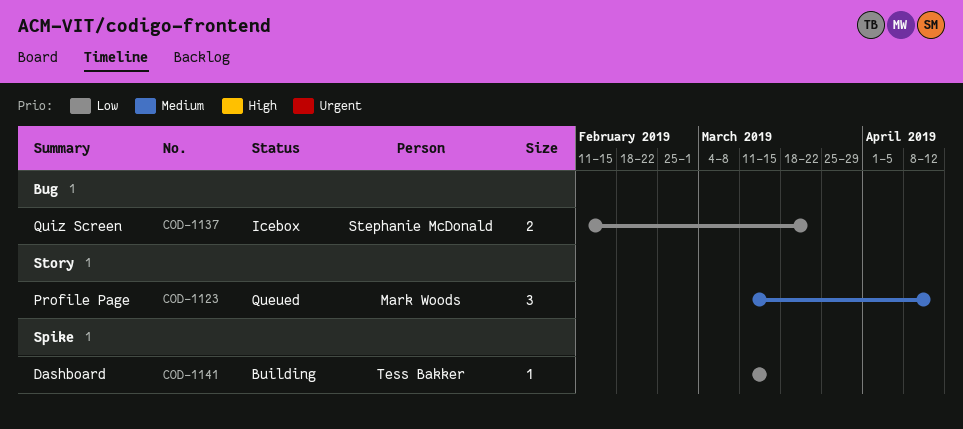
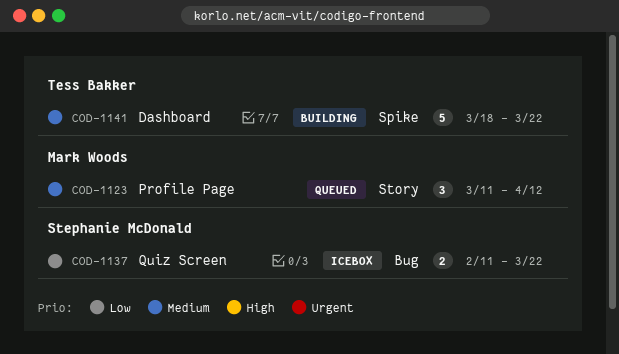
COD-1141, priority: Low -> Medium
COD-1141, estimate: 1 -> 5
COD-1141, start: Mar 11 -> Mar 18
COD-1141, due: Mar 15 -> Mar 22

